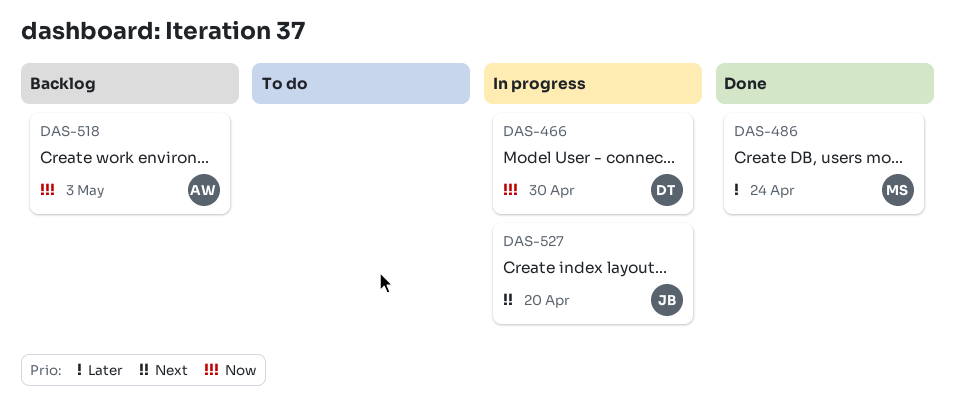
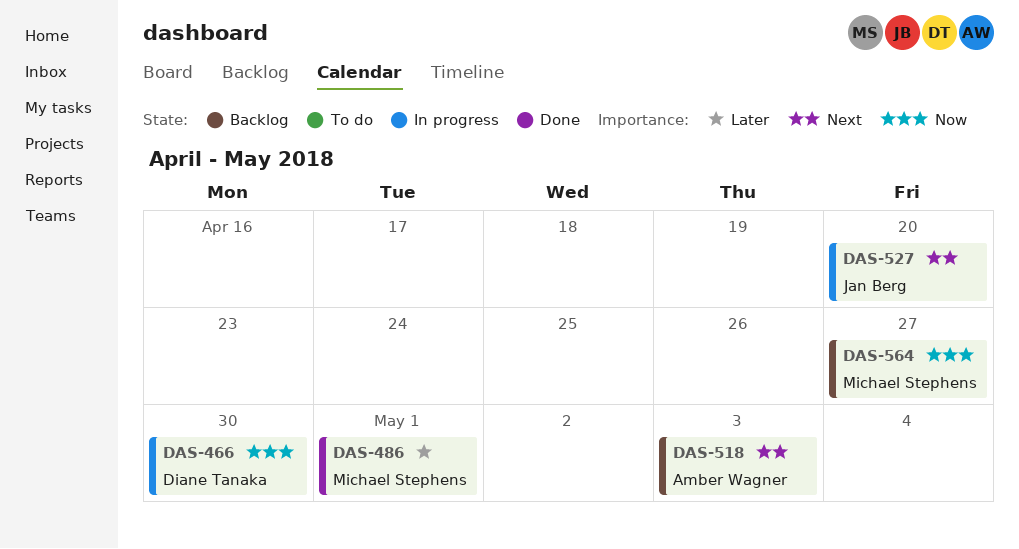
DAS-486, due: Apr 24 -> May 1
DAS-518, priority: Now -> Next
DAS-564: none -> present

